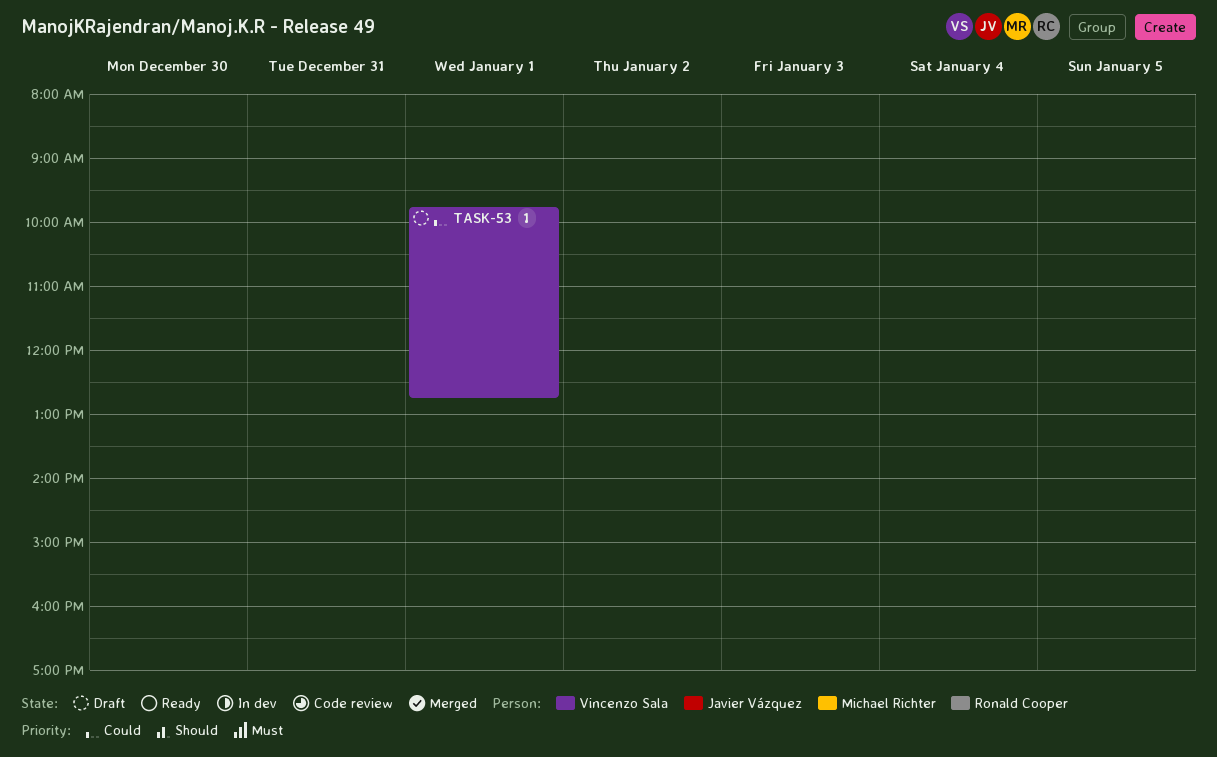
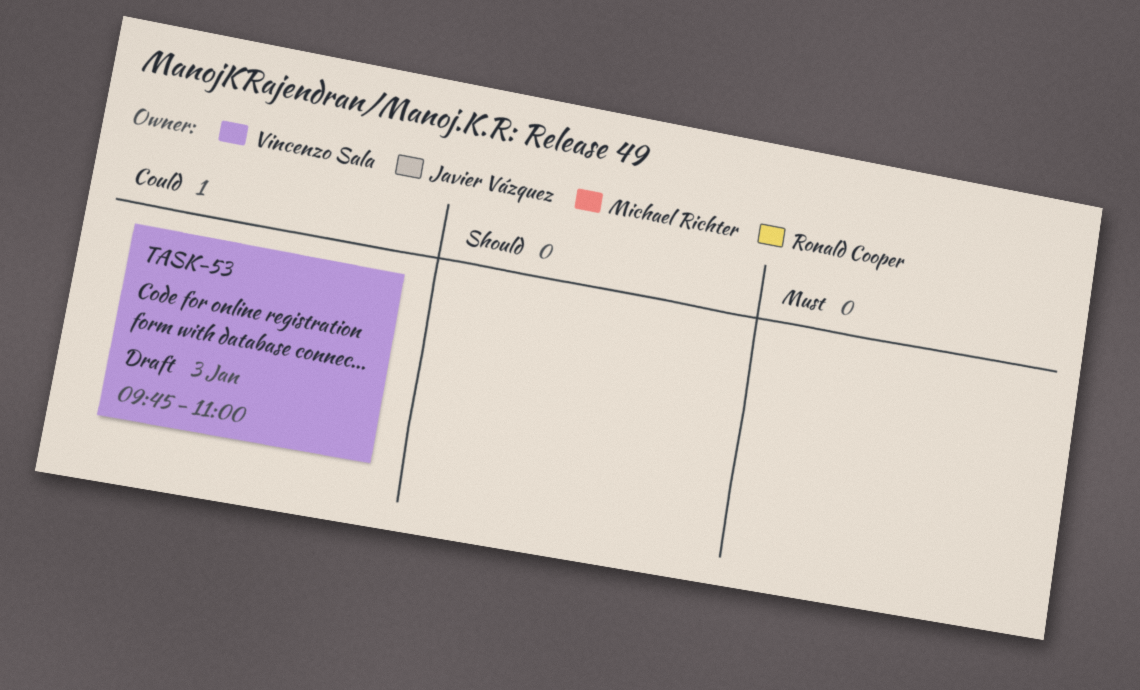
TASK-53, day: Jan 1 -> Jan 3
TASK-53, ends: 12:45 -> 11:00

